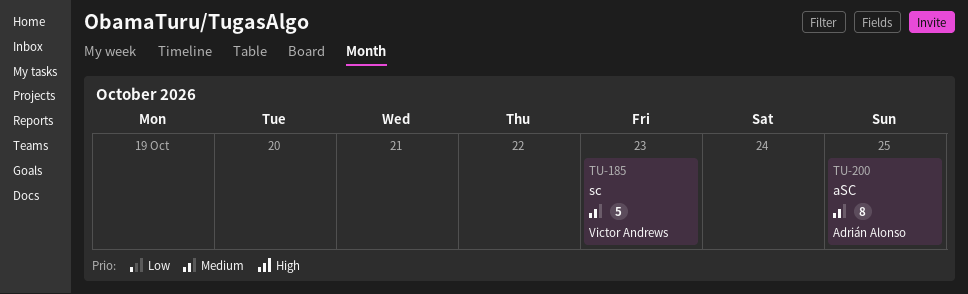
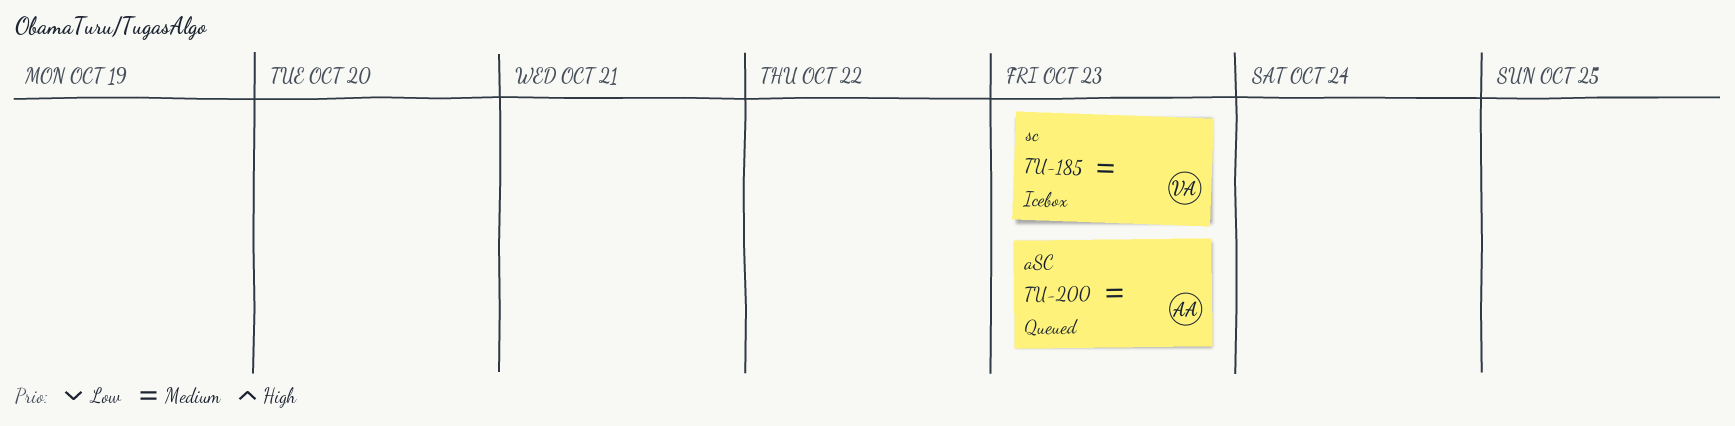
TU-200, due: Oct 25 -> Oct 23

